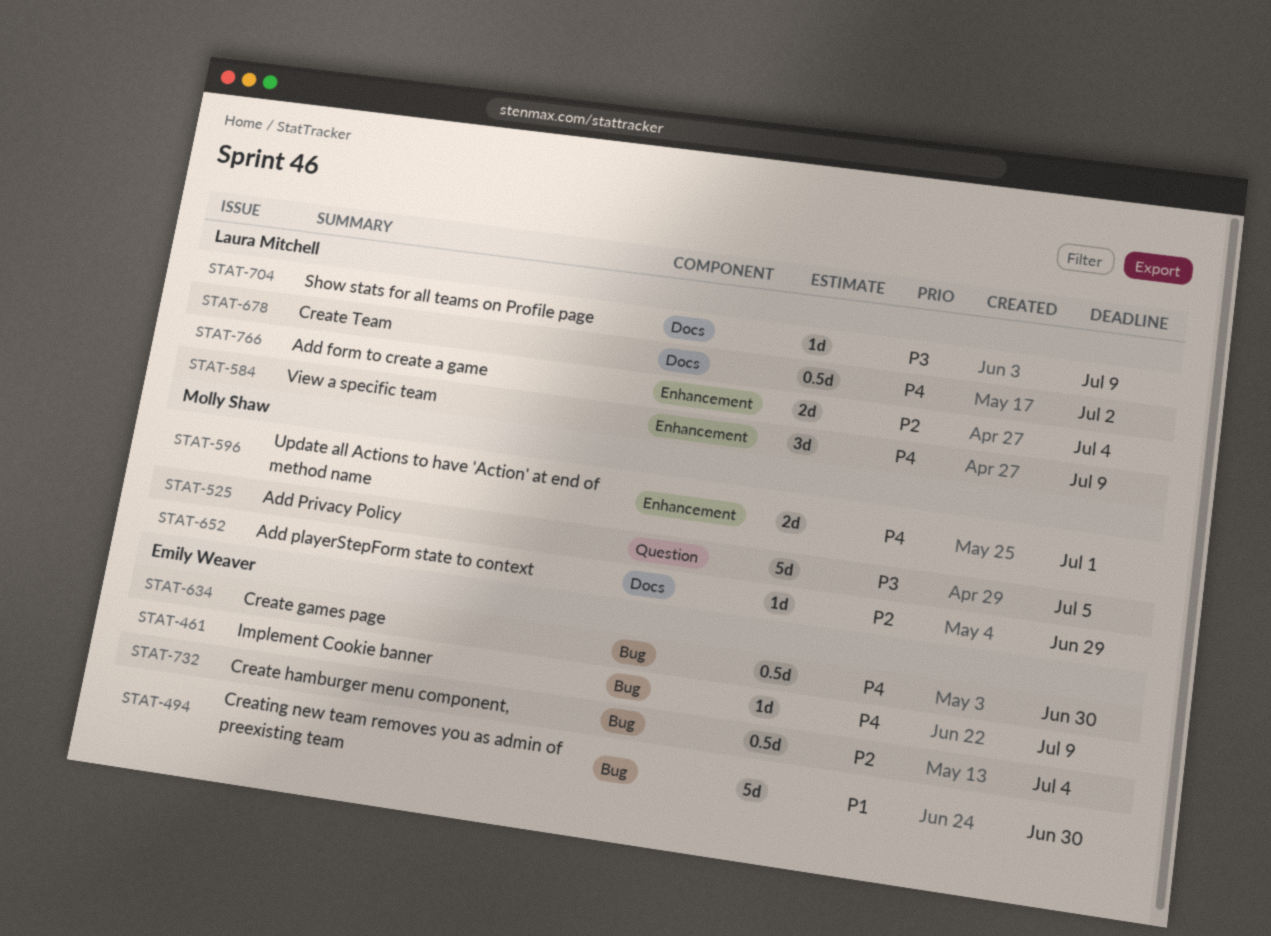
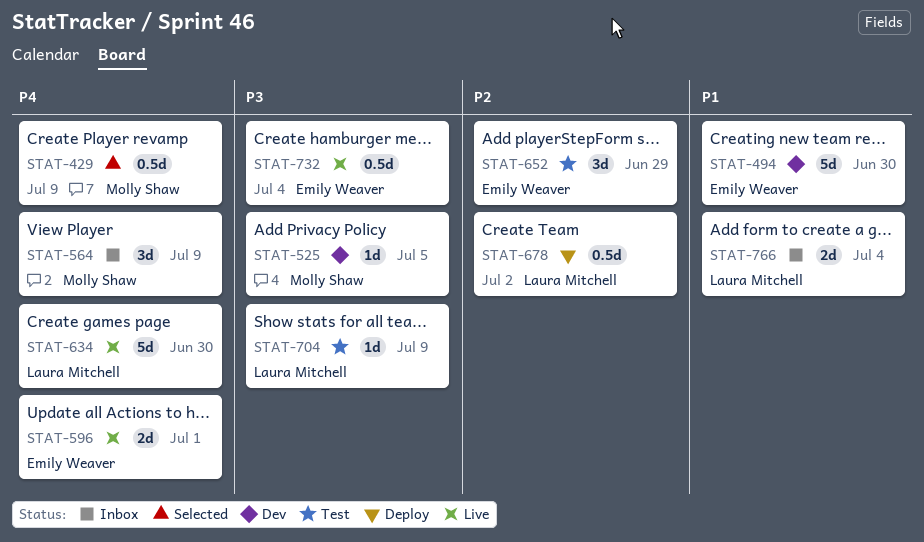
STAT-429: none -> present
STAT-461: present -> none
STAT-525, estimate: 5d -> 1d
STAT-564: none -> present
STAT-584: present -> none
STAT-596, owner: Molly Shaw -> Emily Weaver
STAT-634, owner: Emily Weaver -> Laura Mitchell
STAT-634, estimate: 0.5d -> 5d
STAT-652, owner: Molly Shaw -> Emily Weaver
STAT-652, estimate: 1d -> 3d
STAT-678, priority: P4 -> P2
STAT-732, priority: P2 -> P3
STAT-766, priority: P2 -> P1

